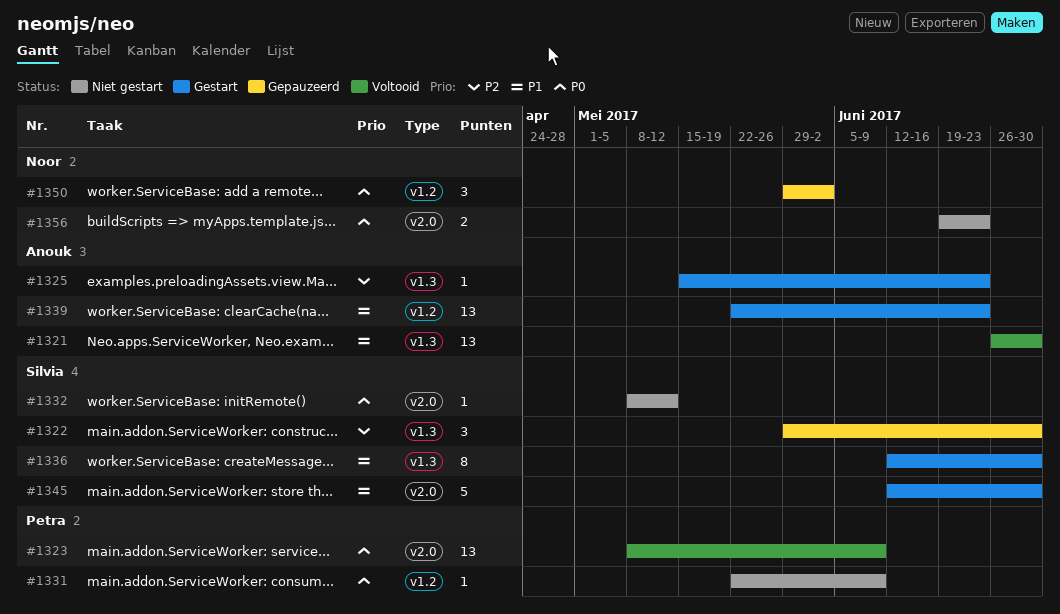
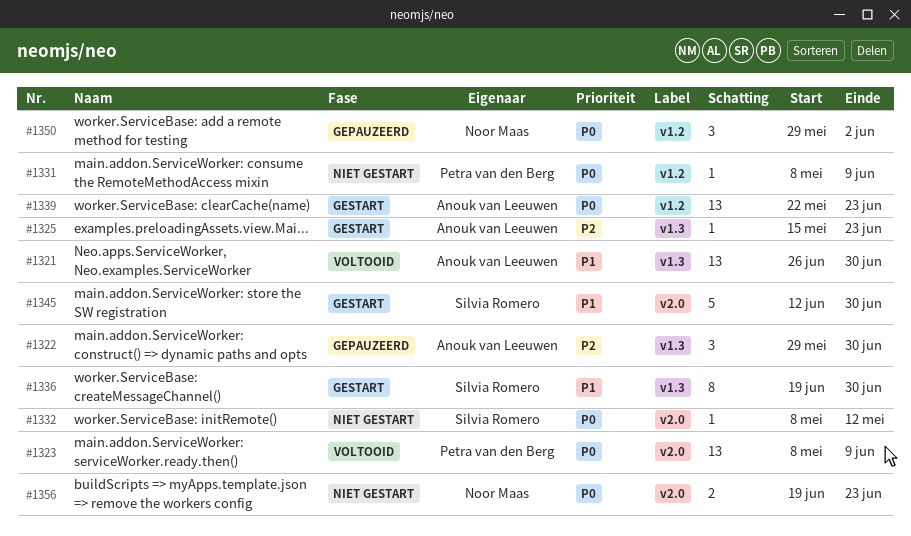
#1322, owner: Silvia Romero -> Anouk van Leeuwen
#1331, start: May 22 -> May 8
#1336, start: Jun 12 -> Jun 19
#1339, priority: P1 -> P0

